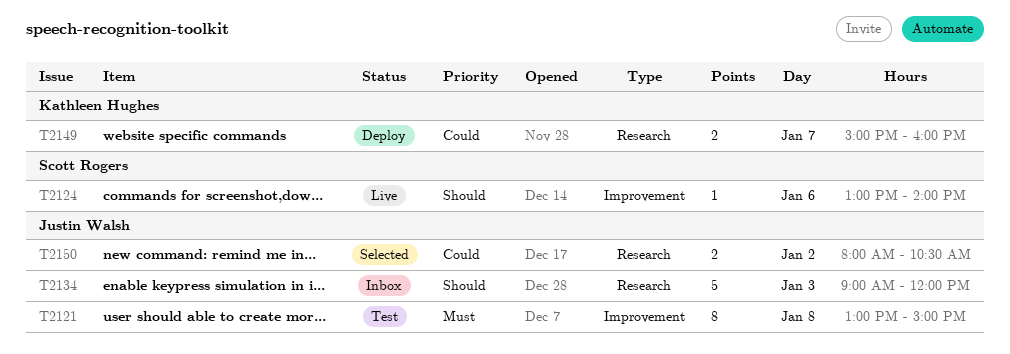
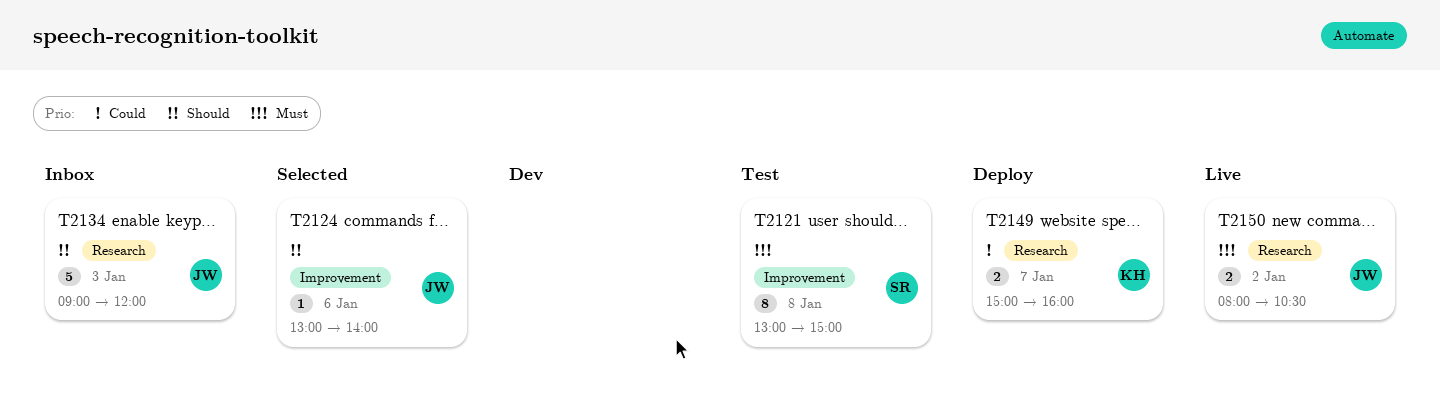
T2121, owner: Justin Walsh -> Scott Rogers
T2124, status: Live -> Selected
T2124, owner: Scott Rogers -> Justin Walsh
T2150, status: Selected -> Live
T2150, priority: Could -> Must

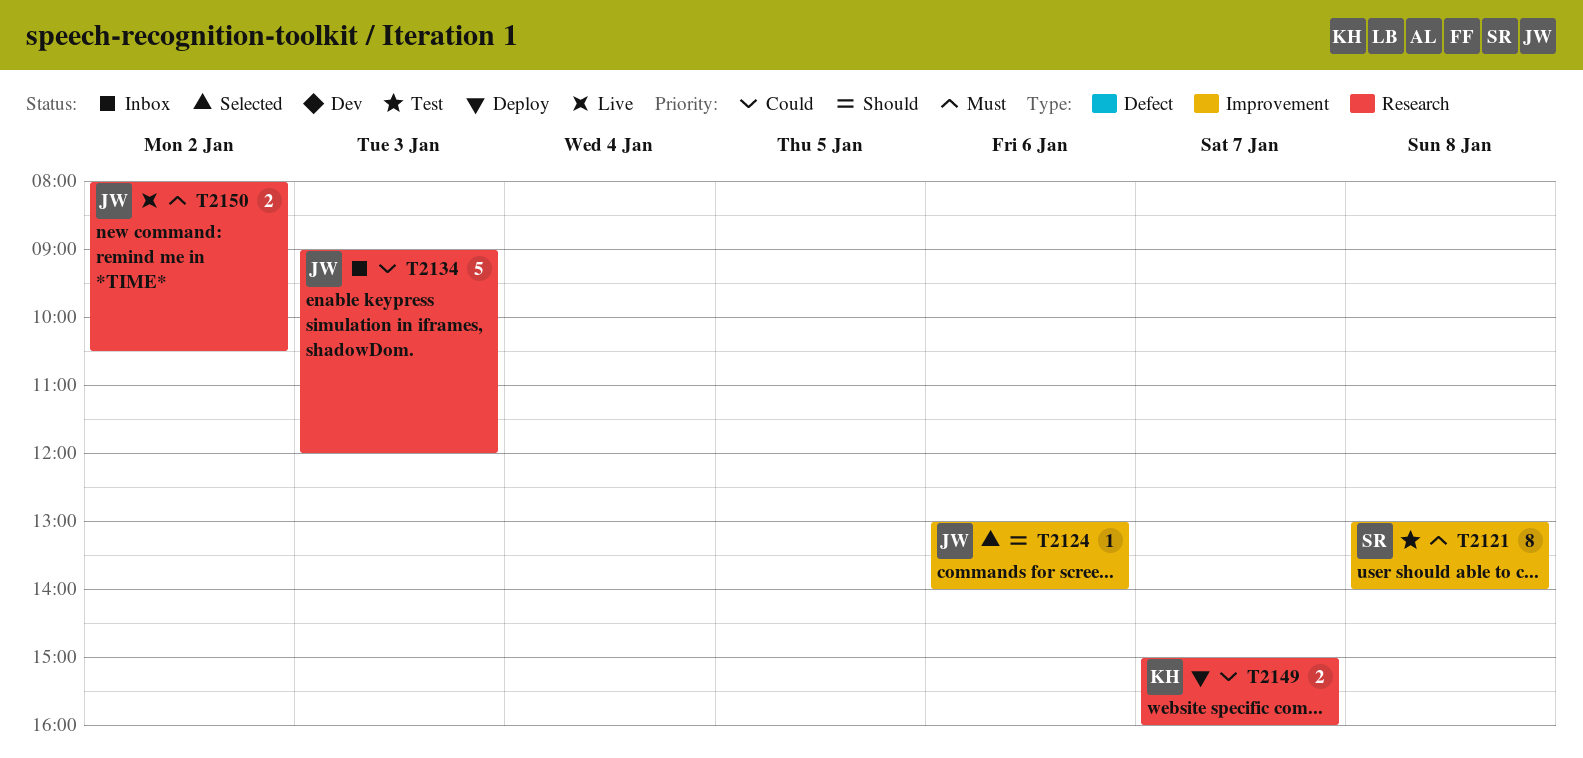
T2121, ends: 15:00 -> 14:00
T2134, priority: Should -> Could

